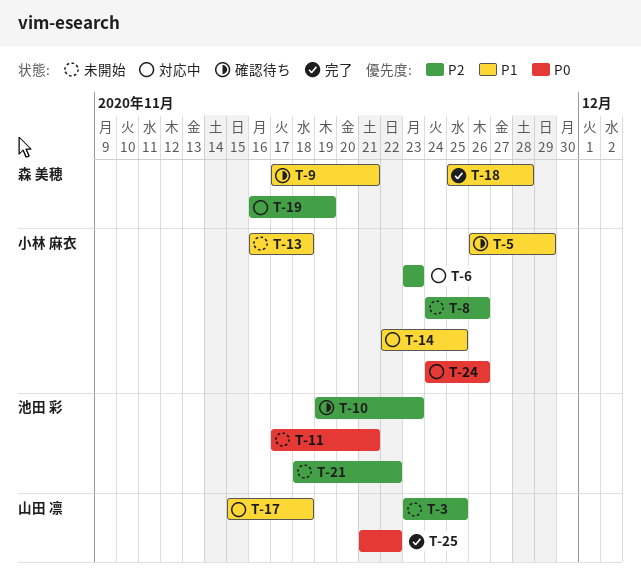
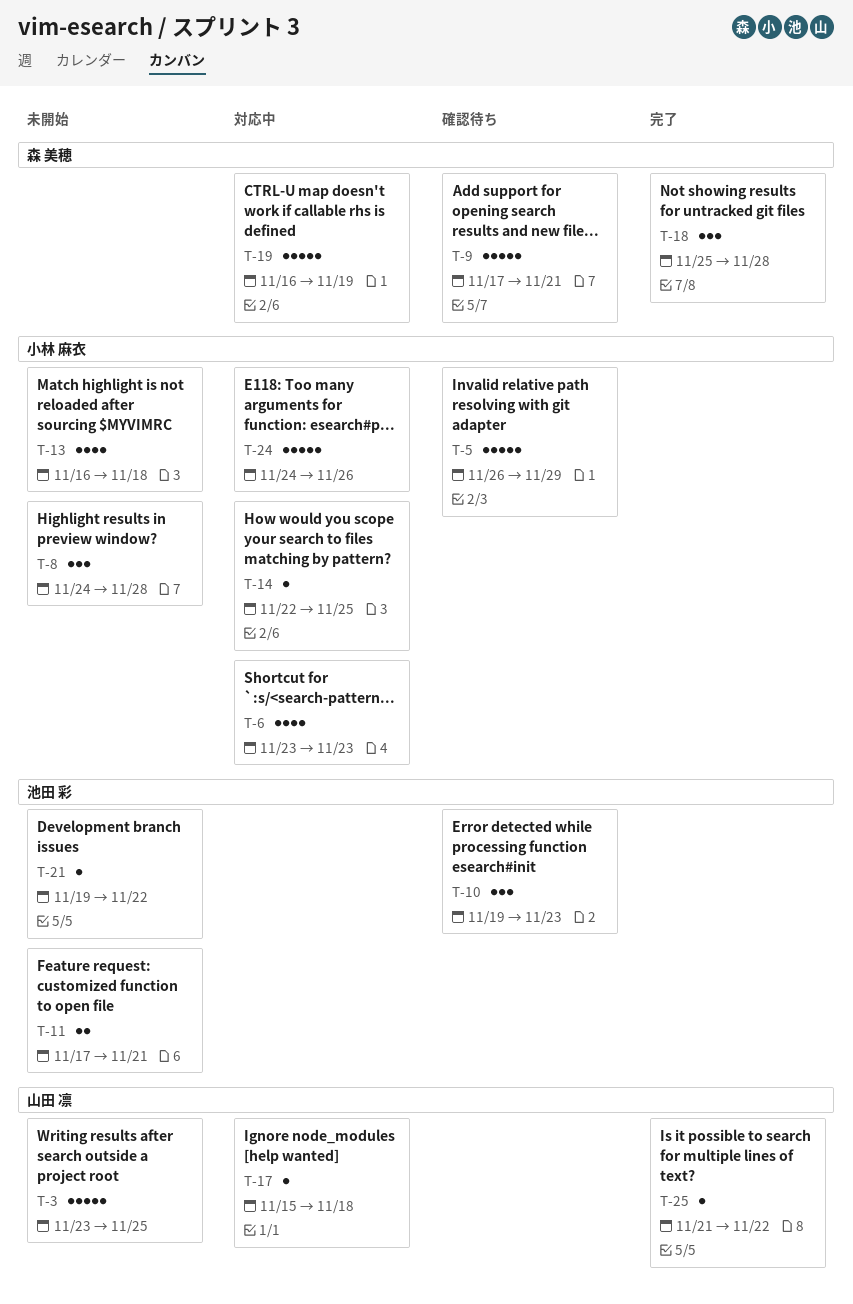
T-8, due: Nov 26 -> Nov 28
T-21, start: Nov 18 -> Nov 19

